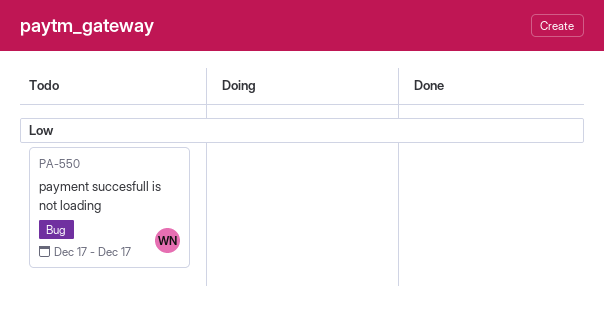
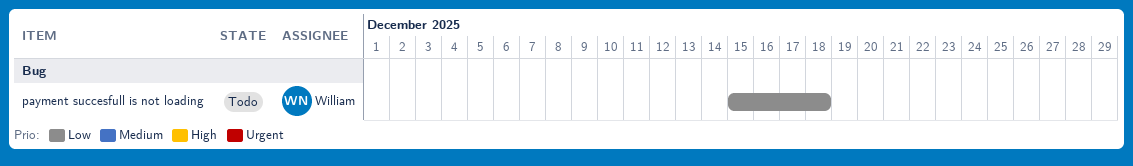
payment succesfull is not loading, start: Dec 17 -> Dec 15
payment succesfull is not loading, due: Dec 17 -> Dec 18

